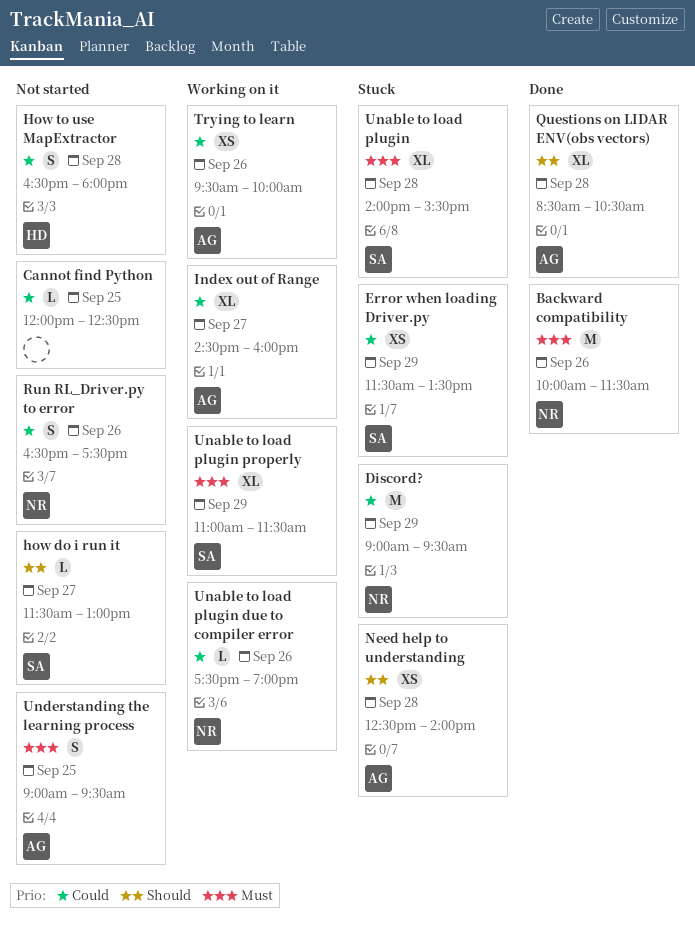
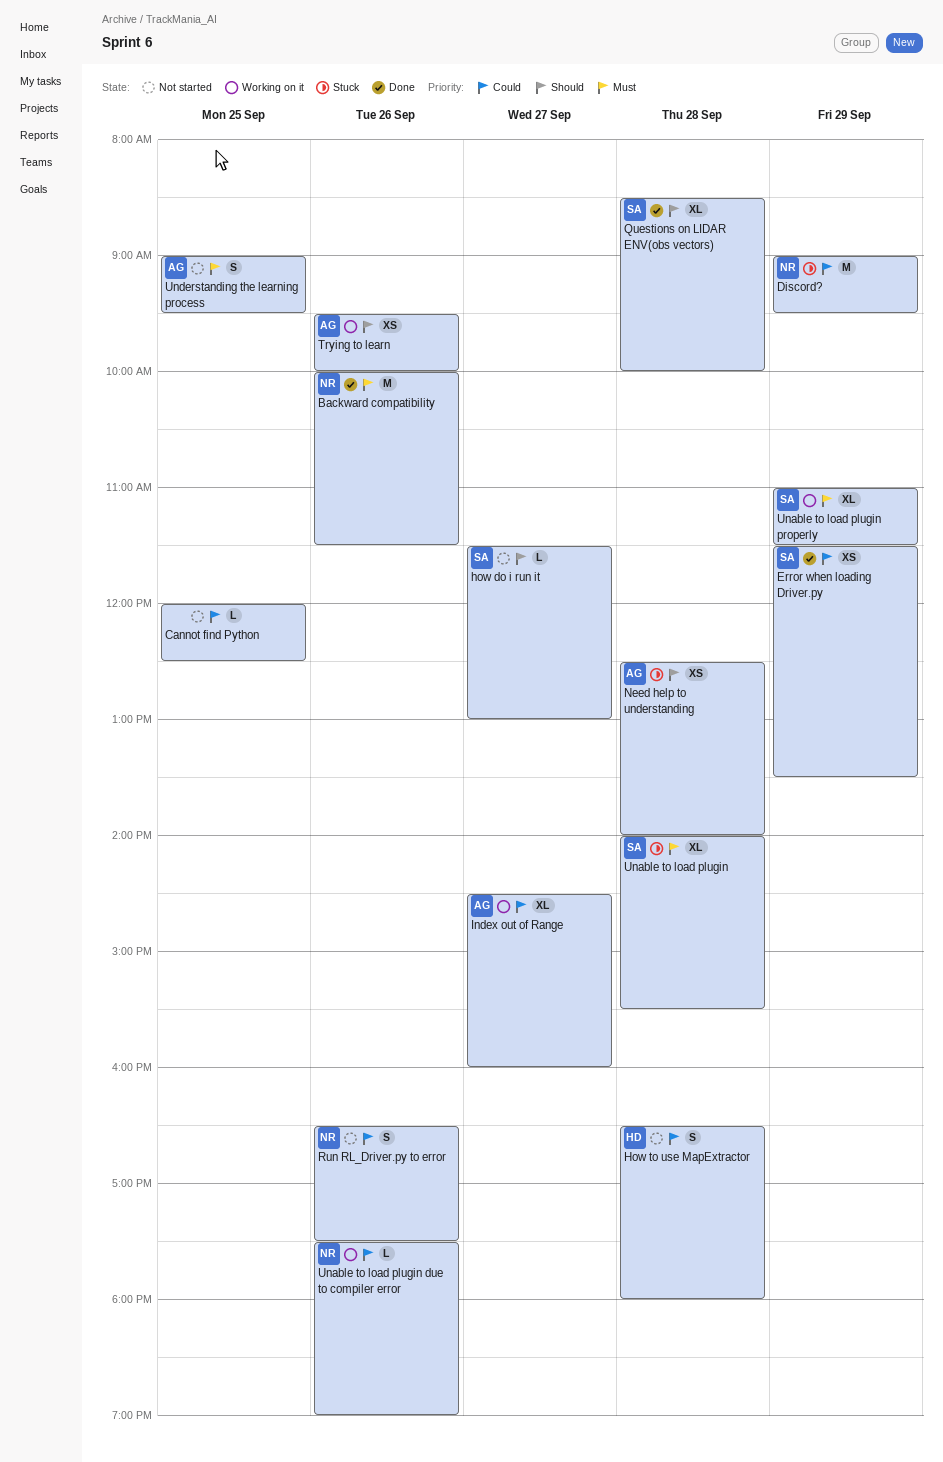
Error when loading Driver.py, status: Stuck -> Done
Questions on LIDAR ENV(obs vectors), owner: AG -> SA
Questions on LIDAR ENV(obs vectors), ends: 10:30 -> 10:00
Trying to learn, priority: Could -> Should

